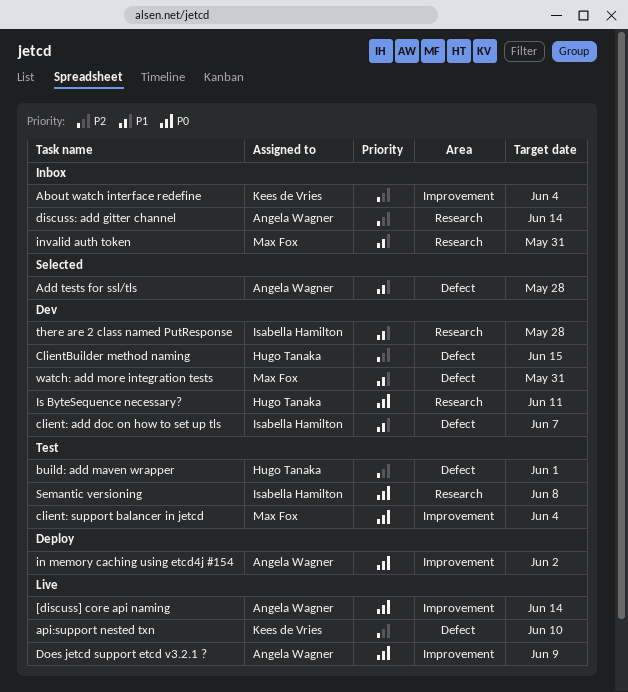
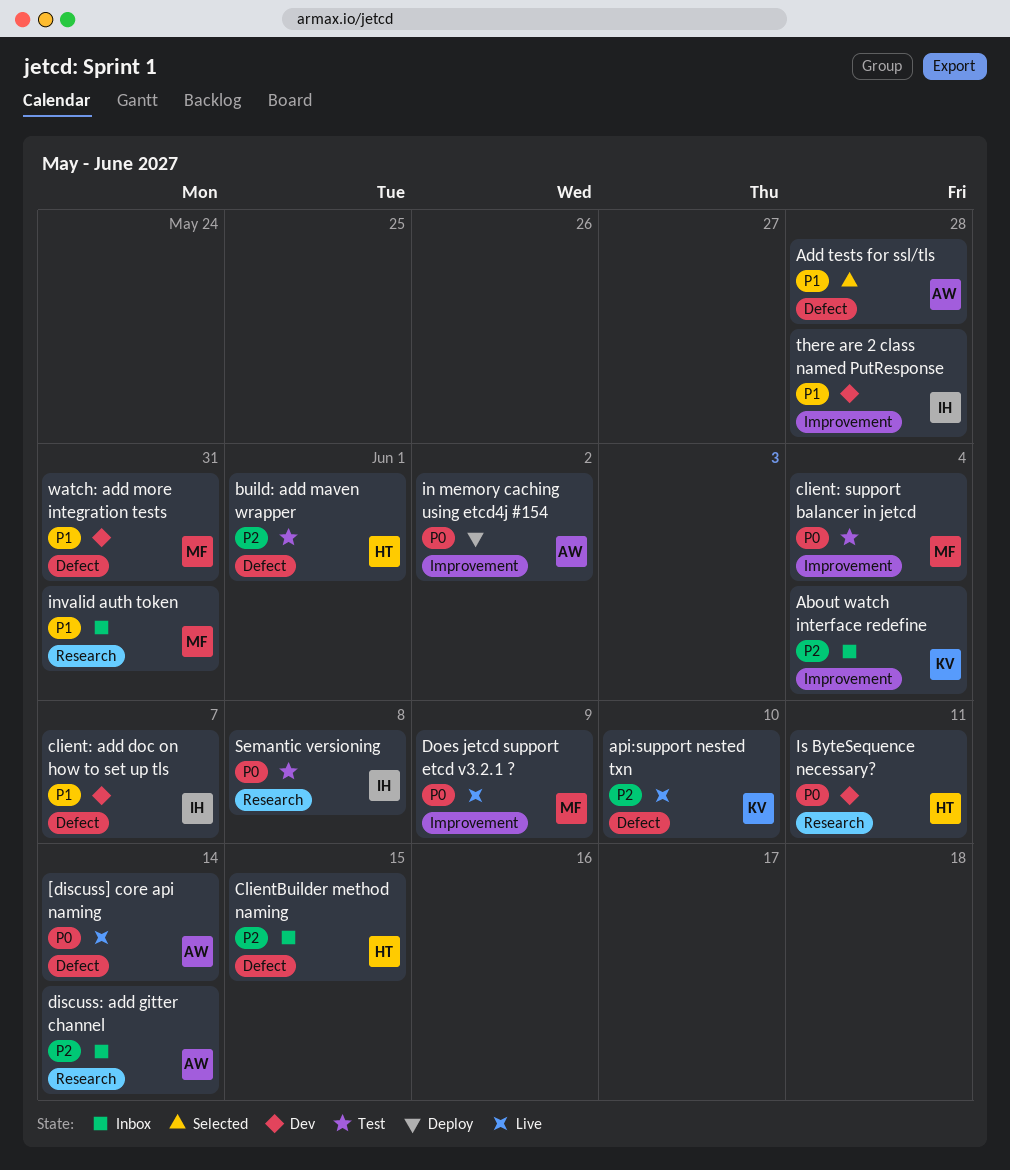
[discuss] core api naming, label: Improvement -> Defect
ClientBuilder method naming, status: Dev -> Inbox
Does jetcd support etcd v3.2.1 ?, owner: Angela Wagner -> Max Fox
there are 2 class named PutResponse, label: Research -> Improvement

